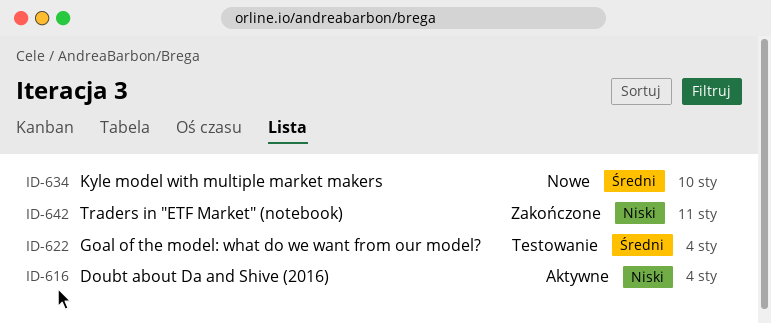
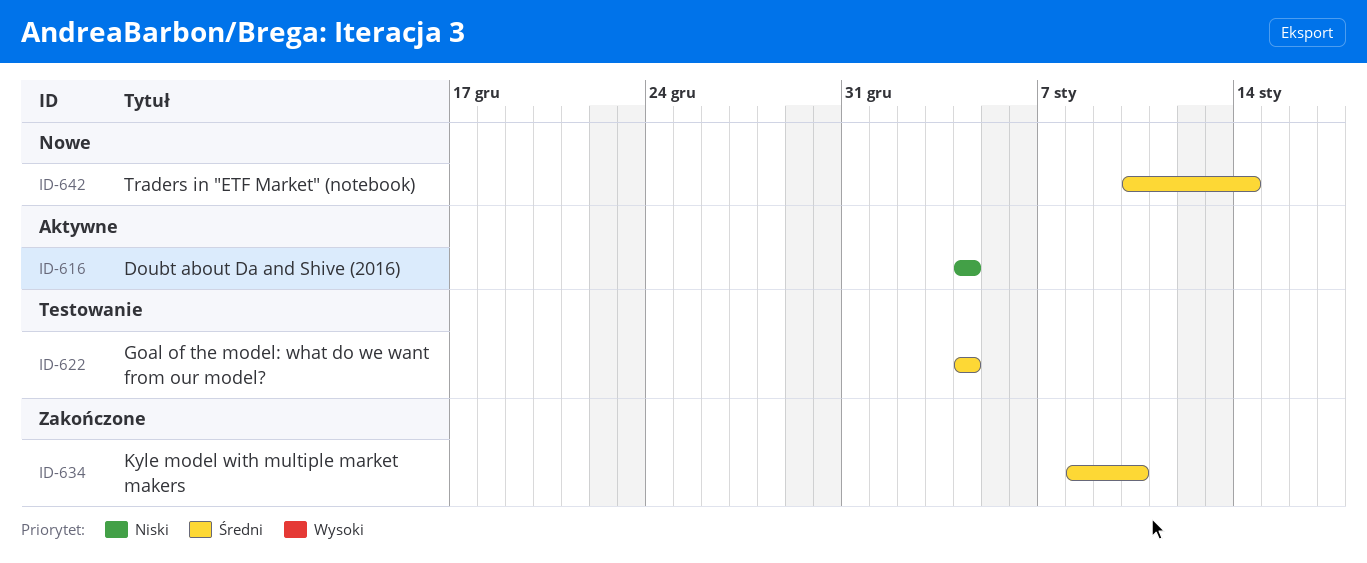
ID-634, status: Nowe -> Zakończone
ID-642, status: Zakończone -> Nowe
ID-642, priority: Niski -> Średni
ID-642, due: Jan 11 -> Jan 14

